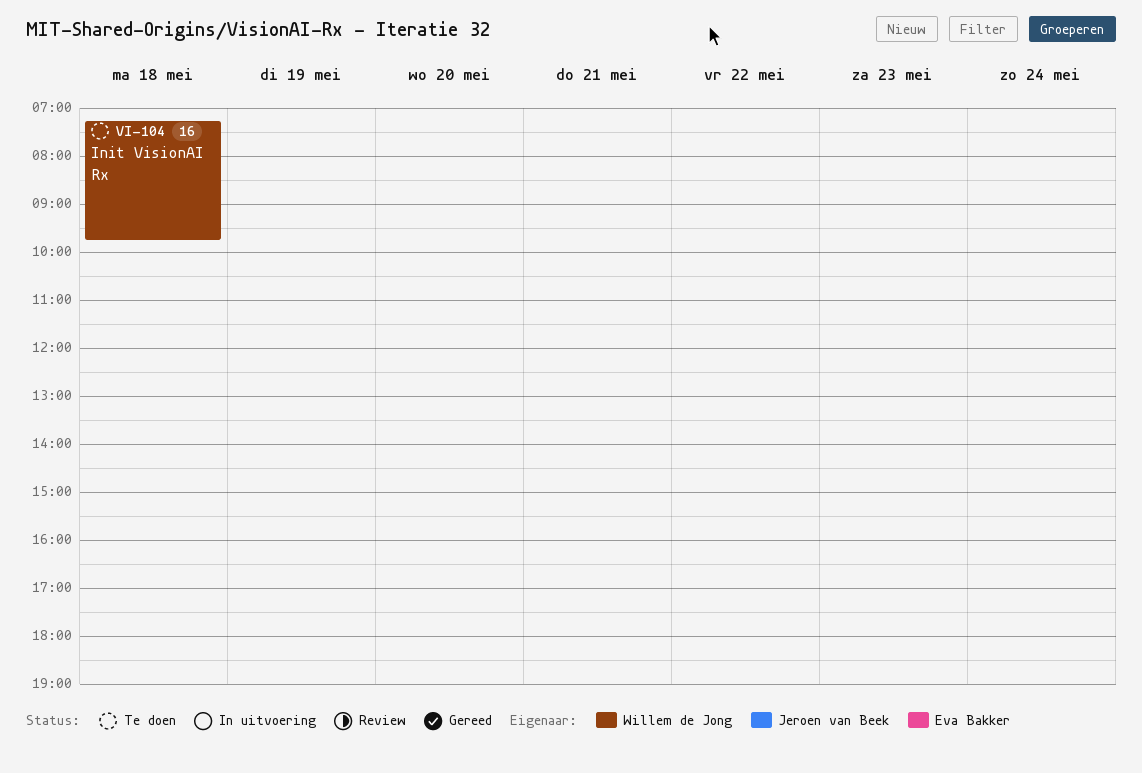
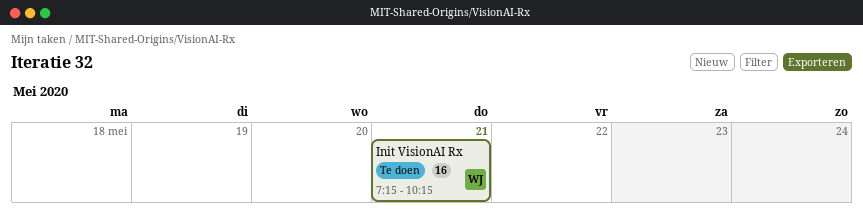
Init VisionAI Rx, day: May 18 -> May 21
Init VisionAI Rx, ends: 09:45 -> 10:15

